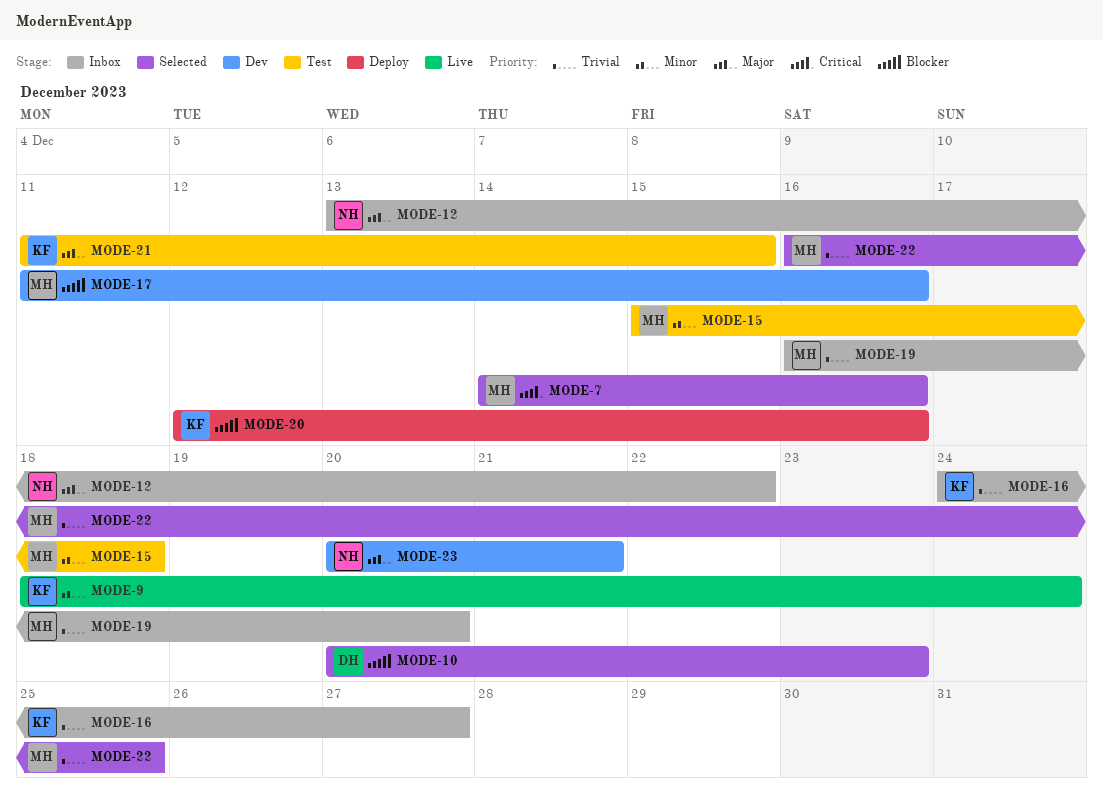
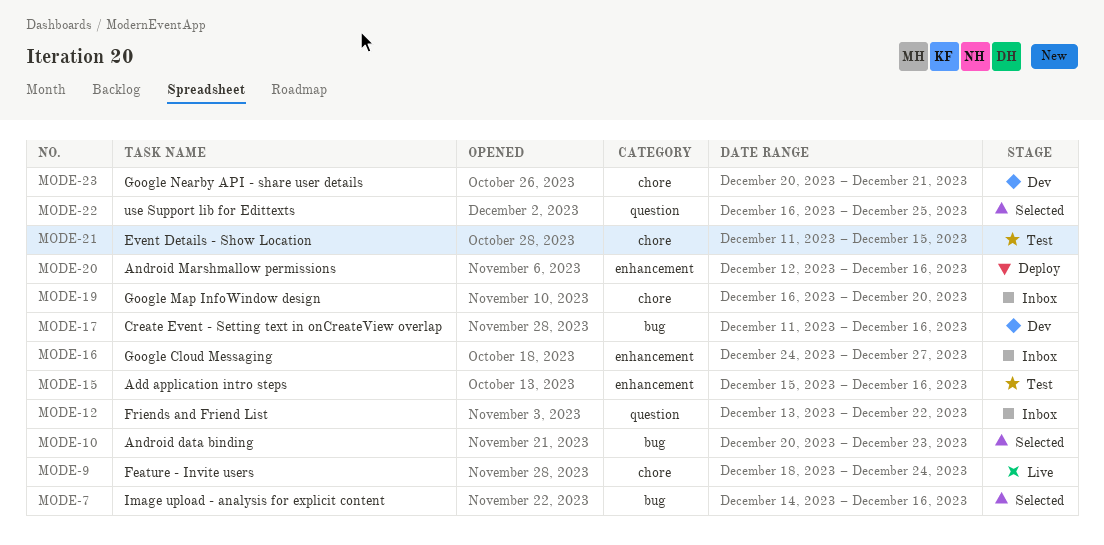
MODE-15, due: Dec 18 -> Dec 16

